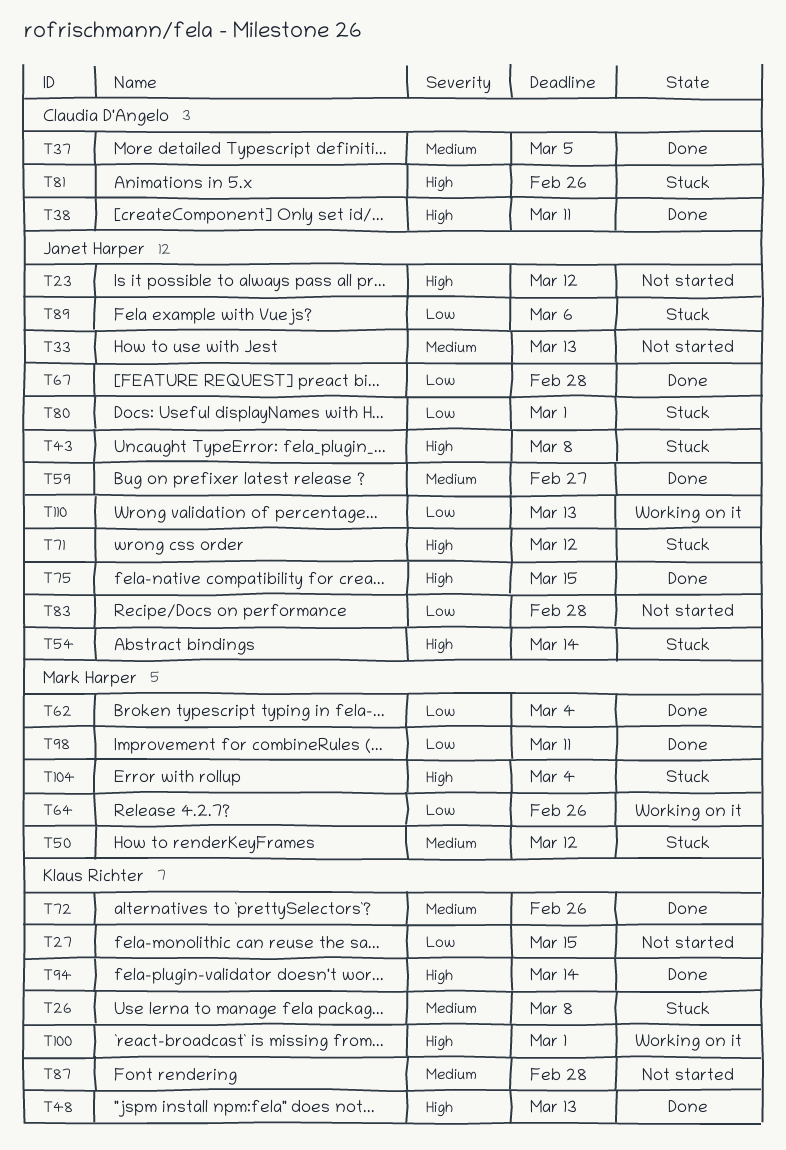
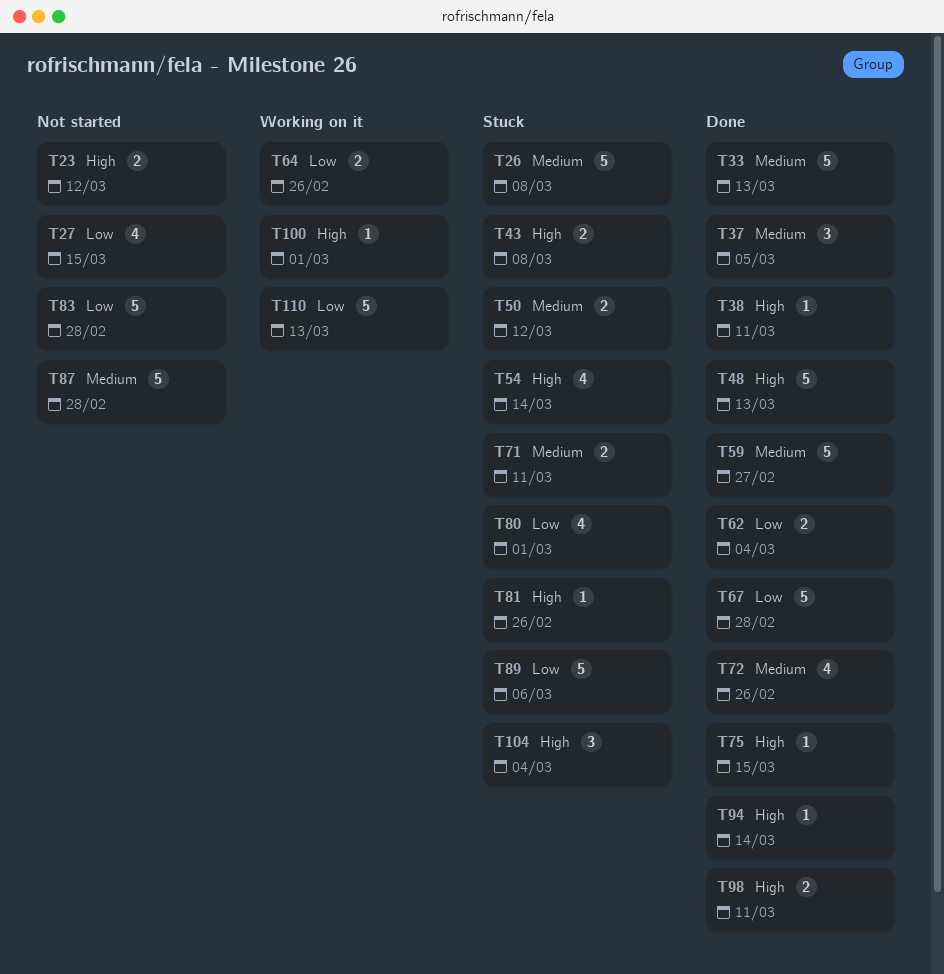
T33, status: Not started -> Done
T71, priority: High -> Medium
T71, due: Mar 12 -> Mar 11
T98, priority: Low -> High

